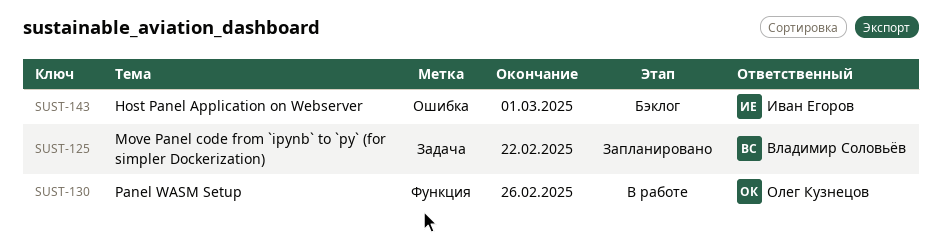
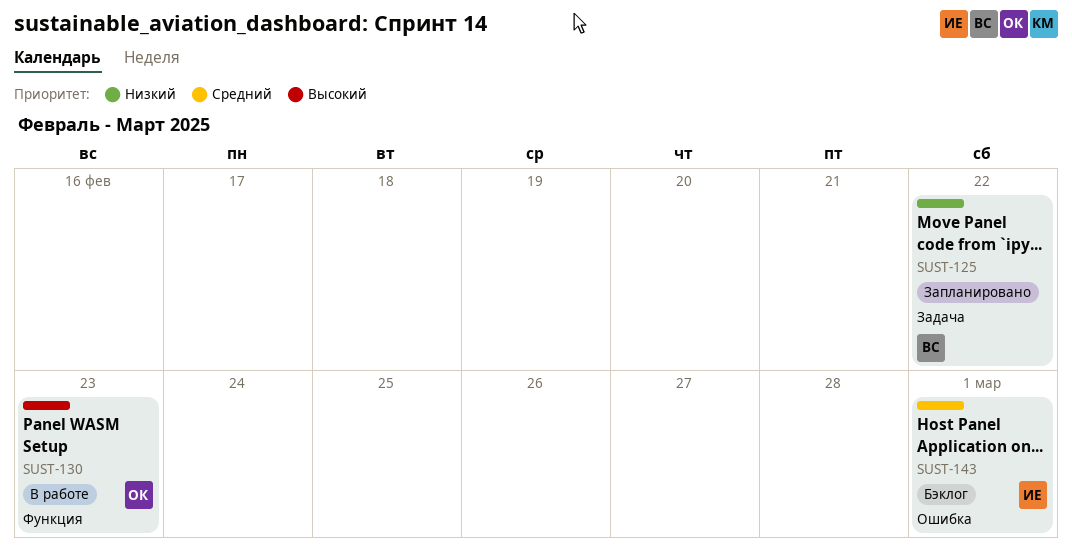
SUST-130, due: Feb 26 -> Feb 23

